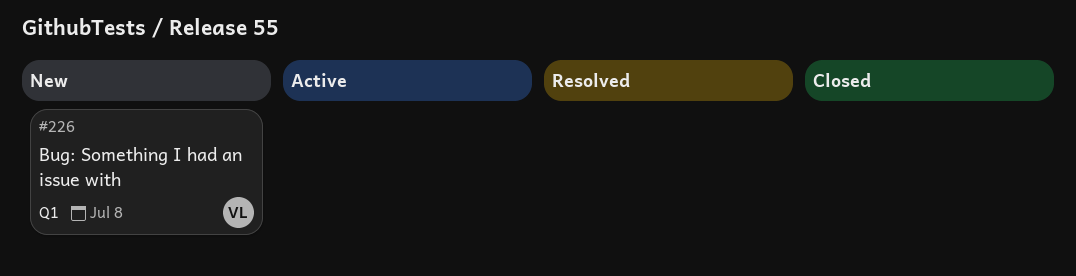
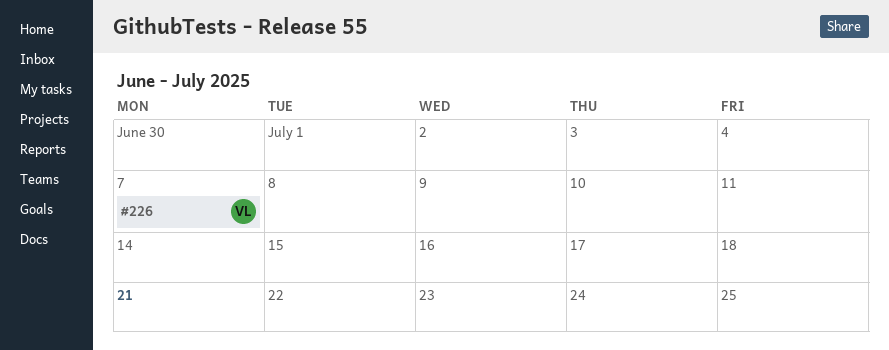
#226, due: Jul 8 -> Jul 7

